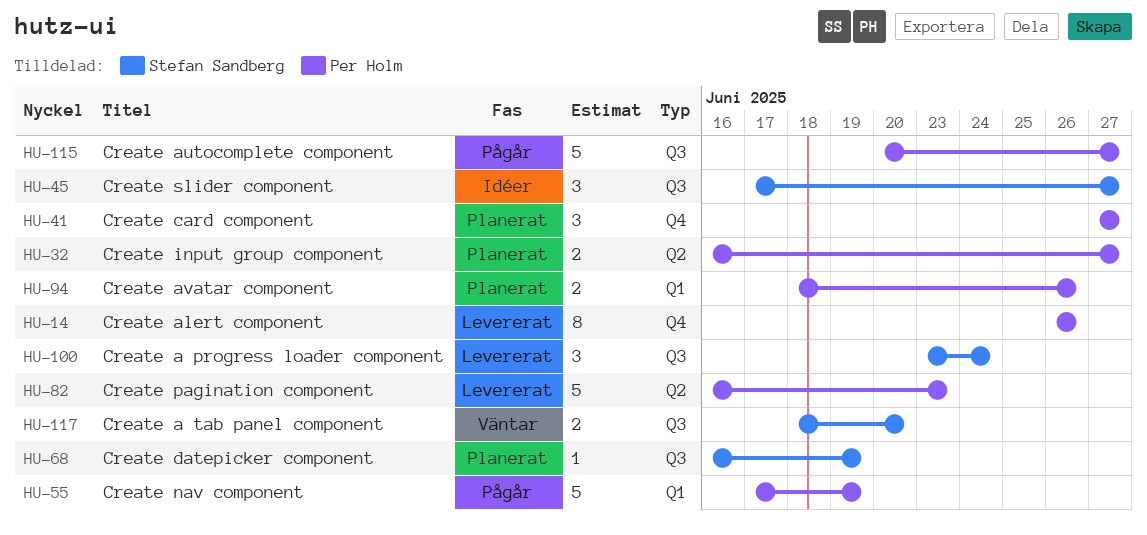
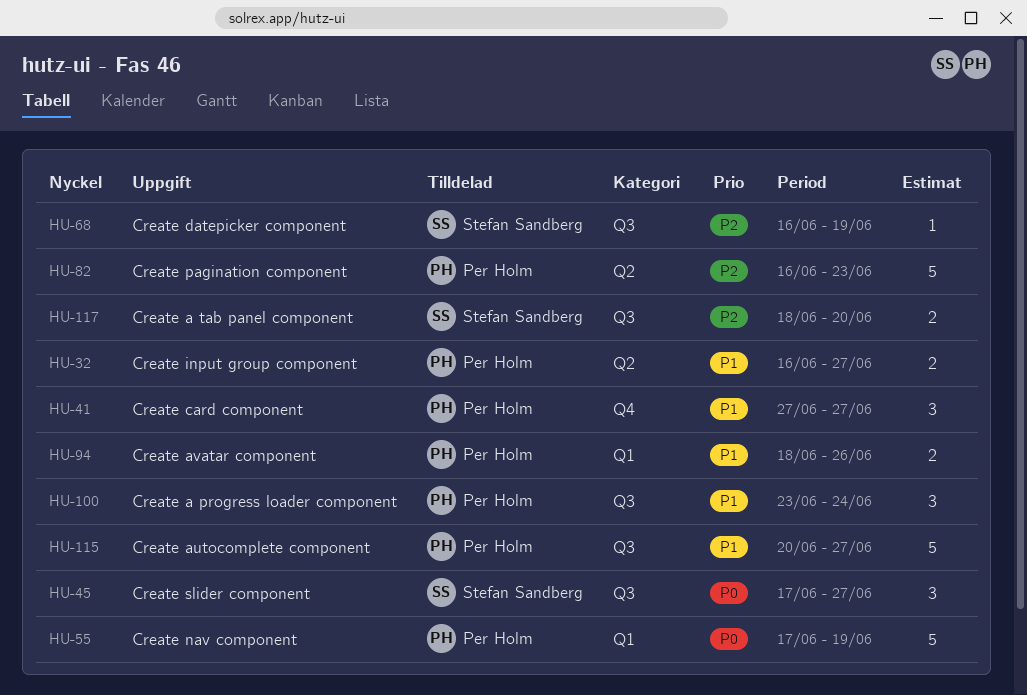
HU-14: present -> none
HU-100, owner: Stefan Sandberg -> Per Holm

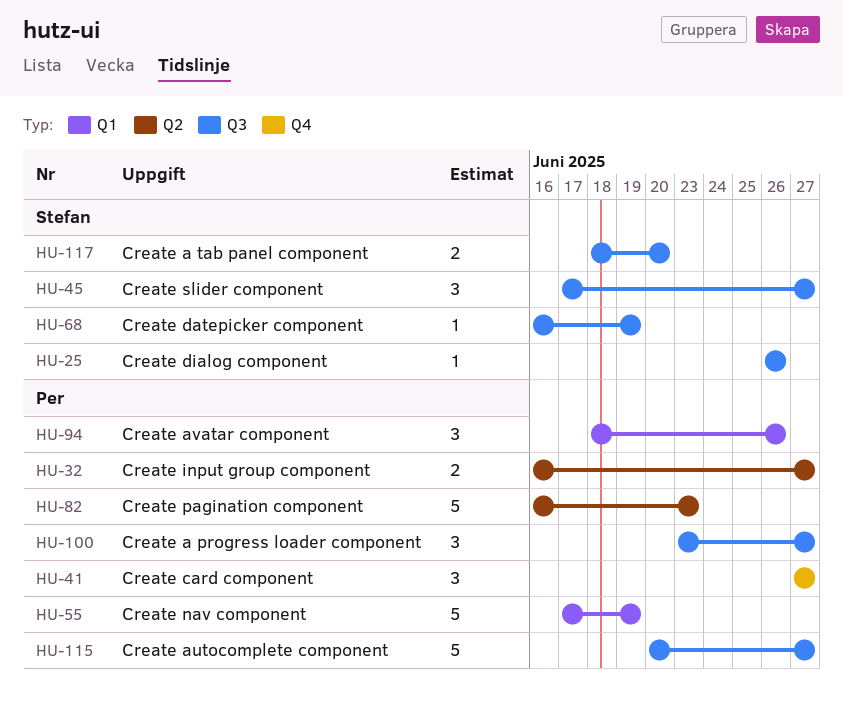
HU-25: none -> present
HU-94, estimate: 2 -> 3
HU-100, due: Jun 24 -> Jun 27

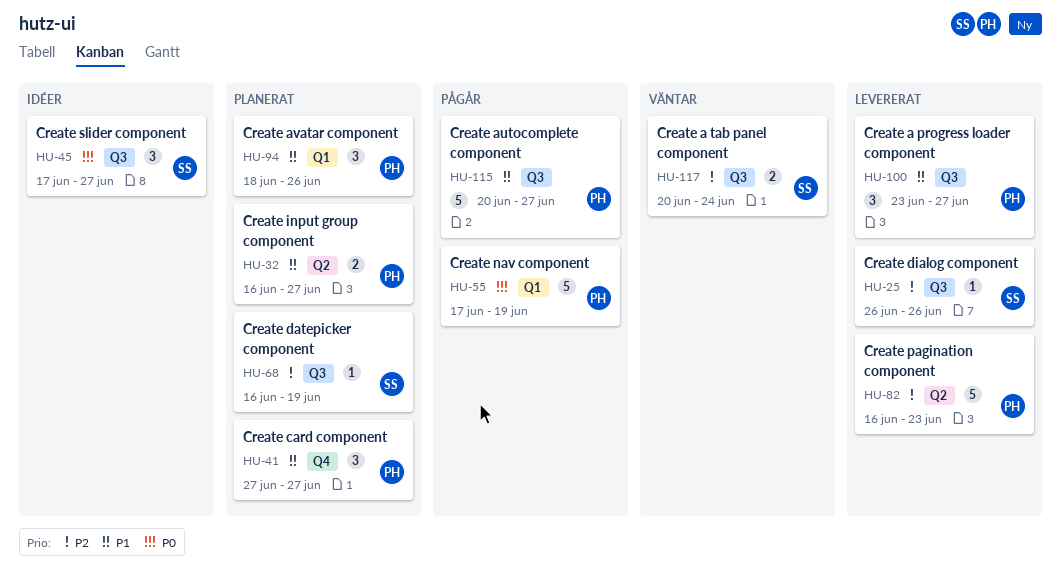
HU-117, start: Jun 18 -> Jun 20
HU-117, due: Jun 20 -> Jun 24

